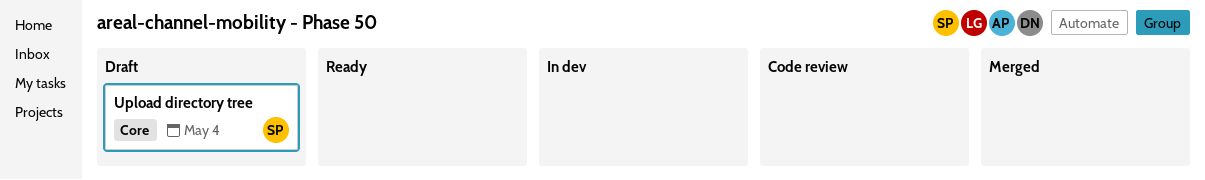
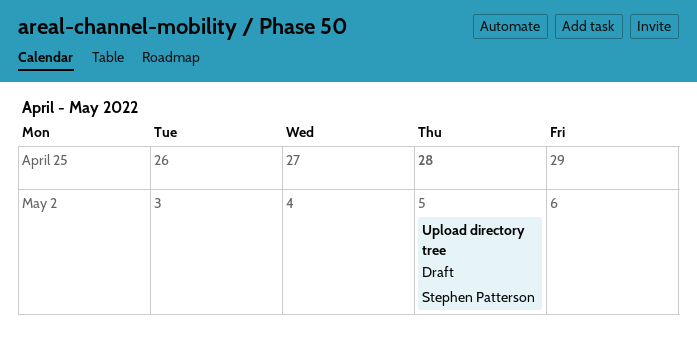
Upload directory tree, due: May 4 -> May 5

